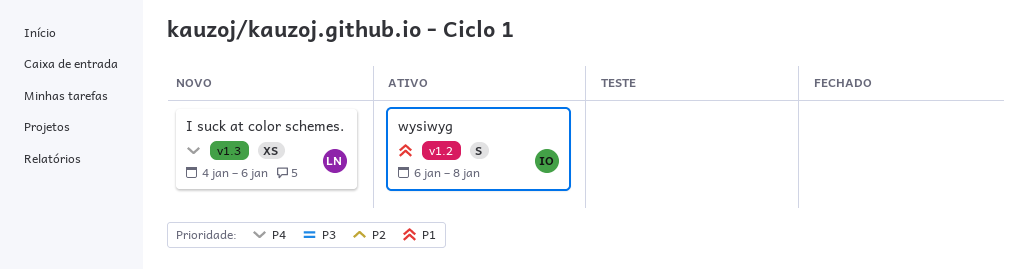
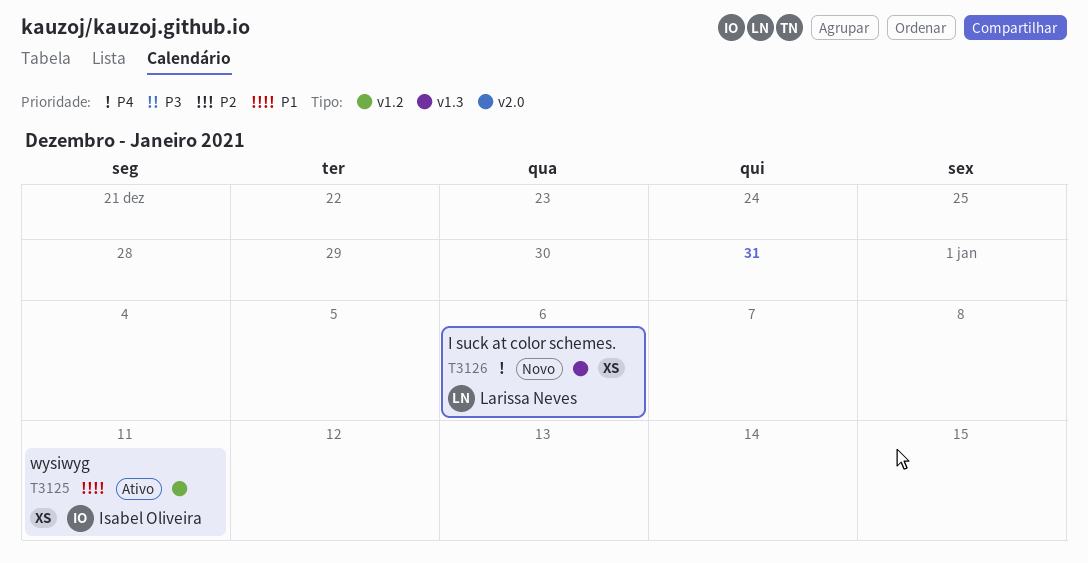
wysiwyg, estimate: S -> XS
wysiwyg, due: Jan 8 -> Jan 11

